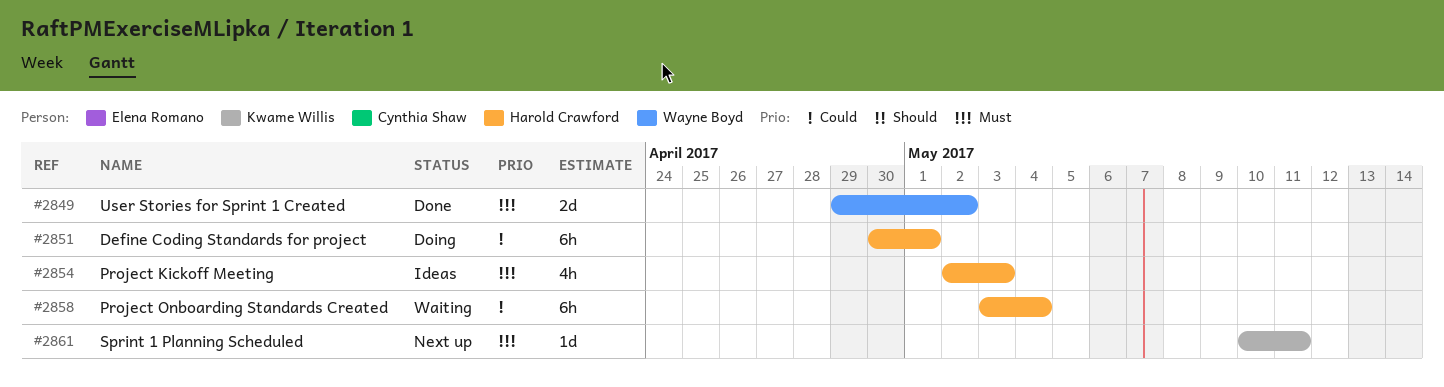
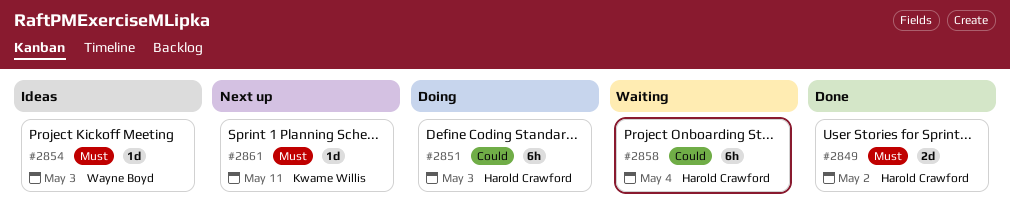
#2849, owner: Wayne Boyd -> Harold Crawford
#2851, due: May 1 -> May 3
#2854, owner: Harold Crawford -> Wayne Boyd
#2854, estimate: 4h -> 1d

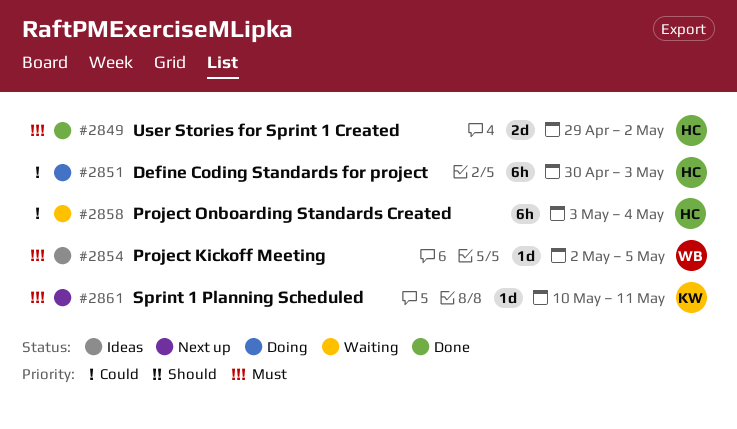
#2854, due: May 3 -> May 5

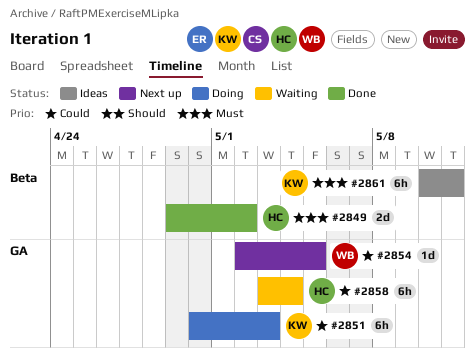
#2851, owner: HC -> KW
#2854, status: Ideas -> Next up
#2854, priority: Must -> Could
#2861, status: Next up -> Ideas
#2861, estimate: 1d -> 6h

